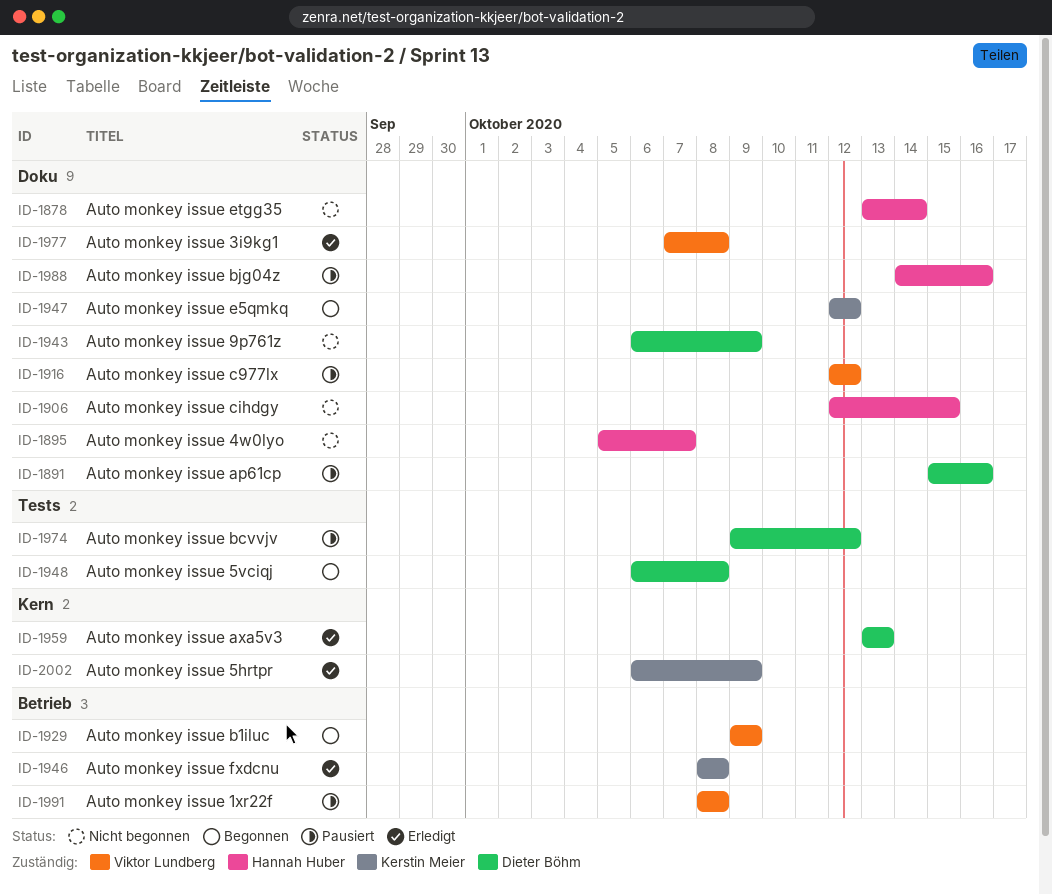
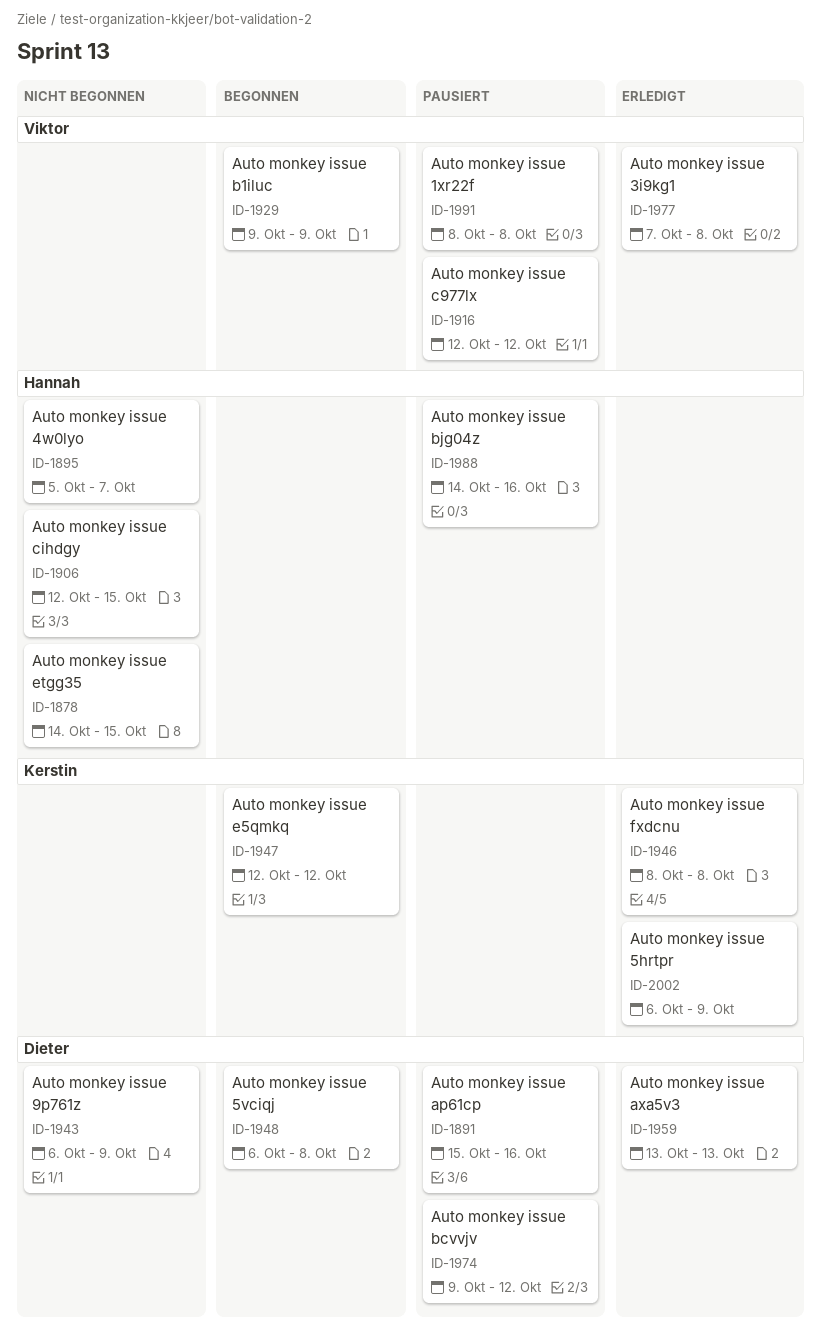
ID-1878, start: Oct 13 -> Oct 14
ID-1878, due: Oct 14 -> Oct 15

